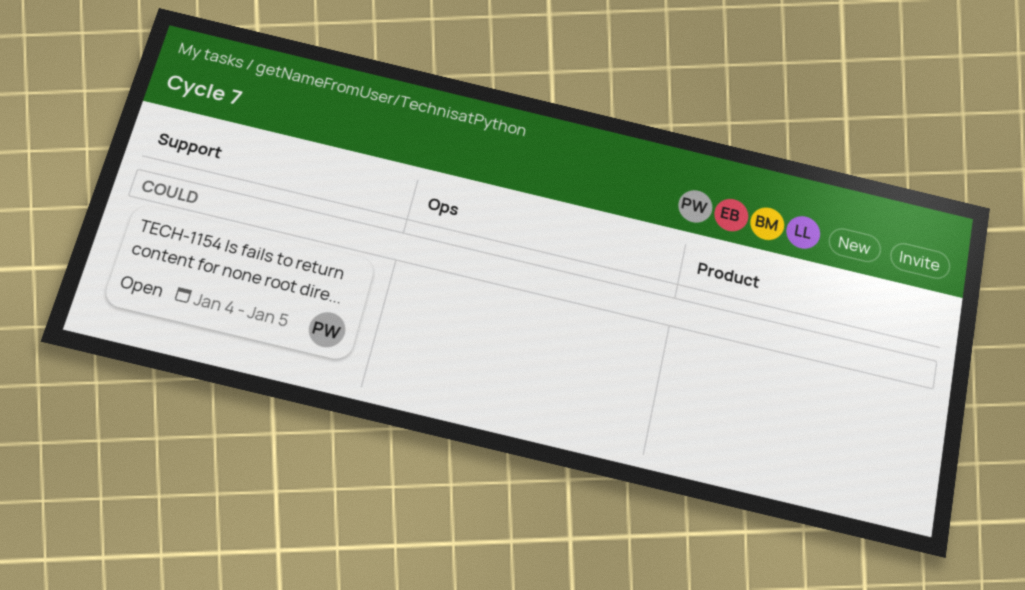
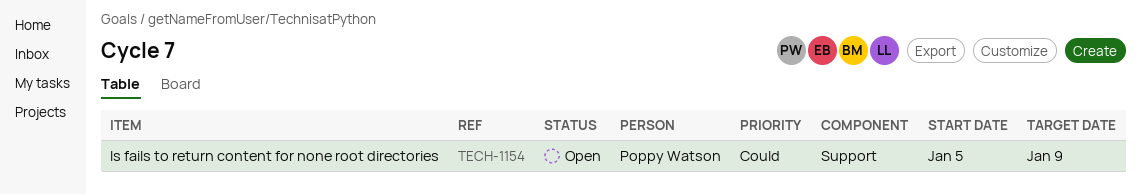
TECH-1154, start: Jan 4 -> Jan 5
TECH-1154, due: Jan 5 -> Jan 9

